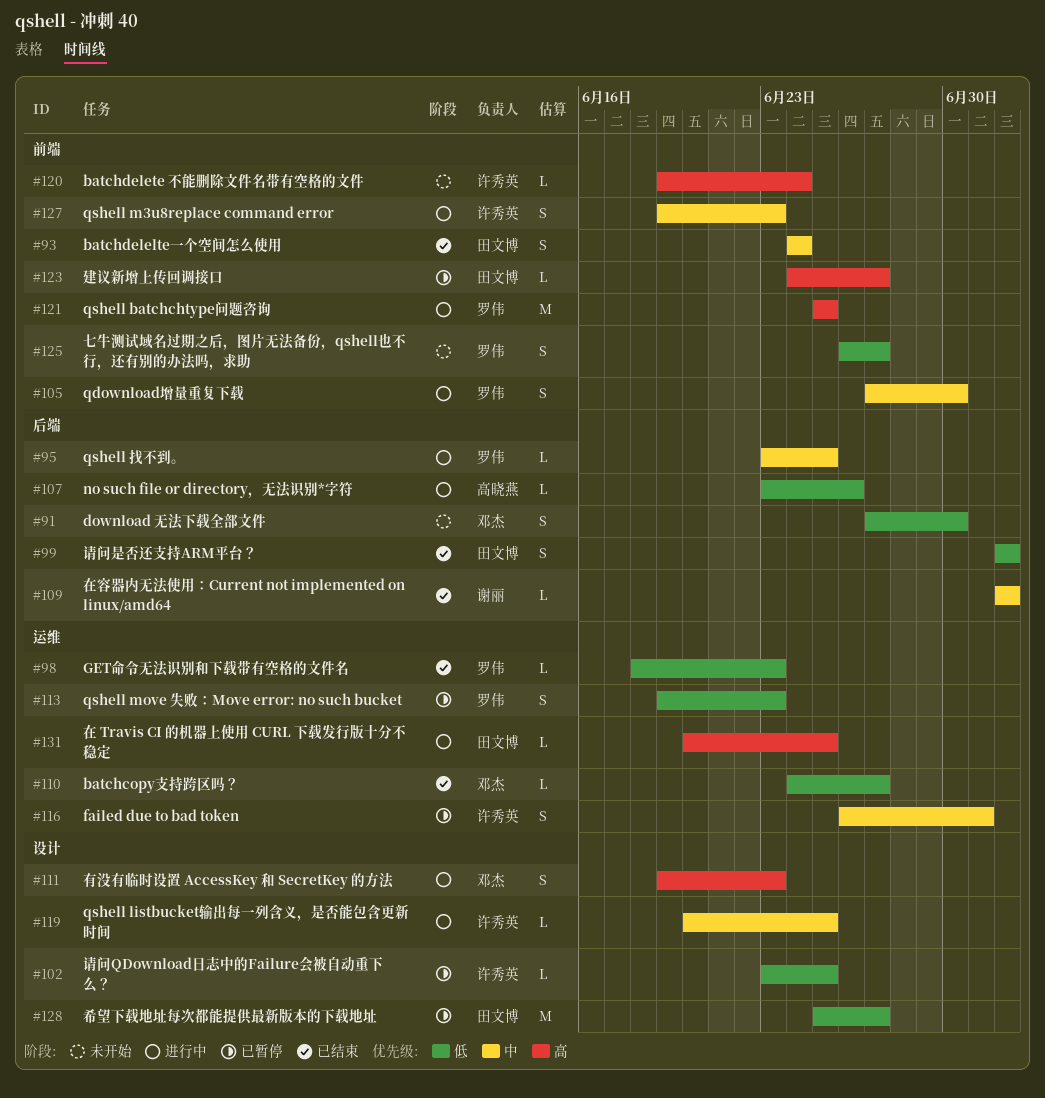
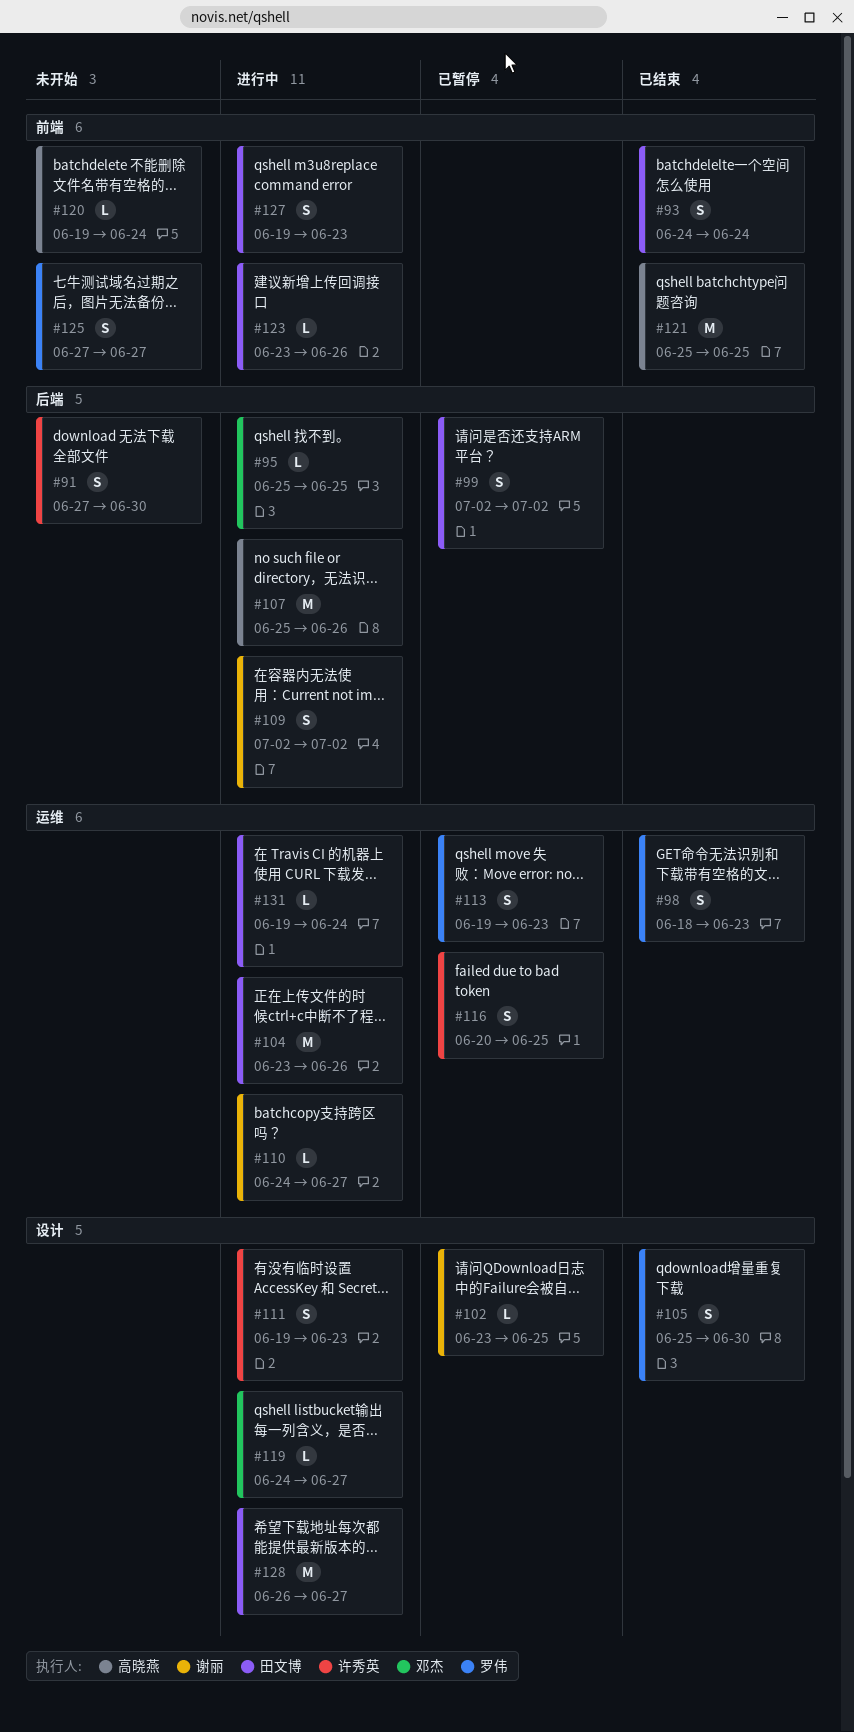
#91, owner: 邓杰 -> 许秀英
#95, owner: 罗伟 -> 邓杰
#95, start: Jun 23 -> Jun 25
#98, estimate: L -> S
#99, status: 已结束 -> 已暂停
#102, owner: 许秀英 -> 谢丽
#104: none -> present
#105, status: 进行中 -> 已结束
#105, label: 前端 -> 设计
#105, start: Jun 27 -> Jun 25
#107, estimate: L -> M
#107, start: Jun 23 -> Jun 25
#109, status: 已结束 -> 进行中
#109, estimate: L -> S
#110, status: 已结束 -> 进行中
#110, owner: 邓杰 -> 谢丽
#111, owner: 邓杰 -> 许秀英
#116, start: Jun 26 -> Jun 20
#116, due: Jul 1 -> Jun 25
#119, owner: 许秀英 -> 邓杰
#119, start: Jun 20 -> Jun 24
#119, due: Jun 25 -> Jun 27
#120, owner: 许秀英 -> 高晓燕
#121, status: 进行中 -> 已结束
#121, owner: 罗伟 -> 高晓燕
#123, status: 已暂停 -> 进行中
#123, start: Jun 24 -> Jun 23
#123, due: Jun 27 -> Jun 26
#125, start: Jun 26 -> Jun 27
#127, owner: 许秀英 -> 田文博
#128, status: 已暂停 -> 进行中
#128, start: Jun 25 -> Jun 26
#131, start: Jun 20 -> Jun 19
#131, due: Jun 25 -> Jun 24

